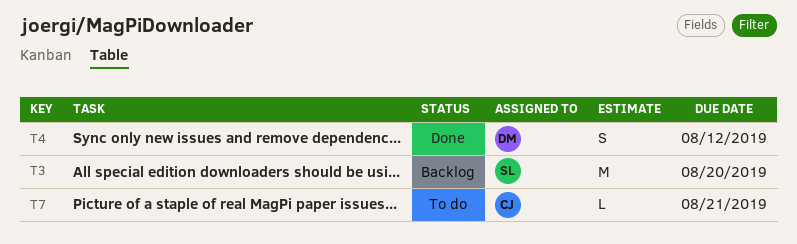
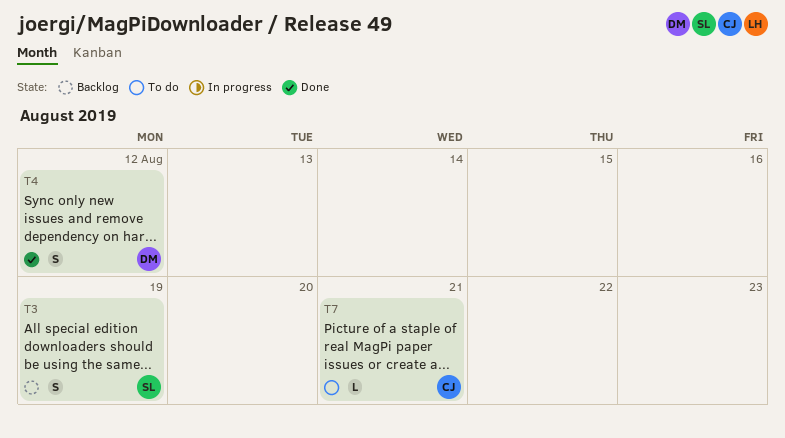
T3, estimate: M -> S
T3, due: Aug 20 -> Aug 19

